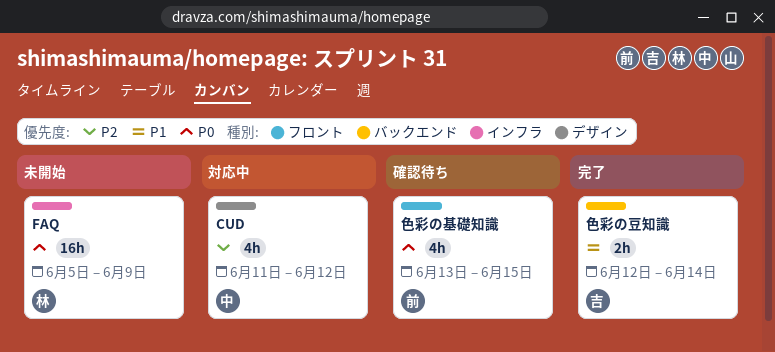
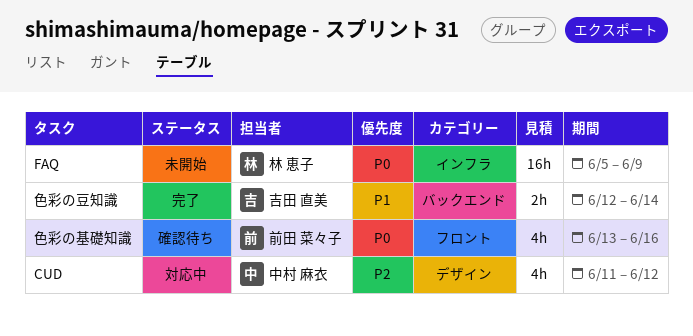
色彩の基礎知識, due: Jun 15 -> Jun 16

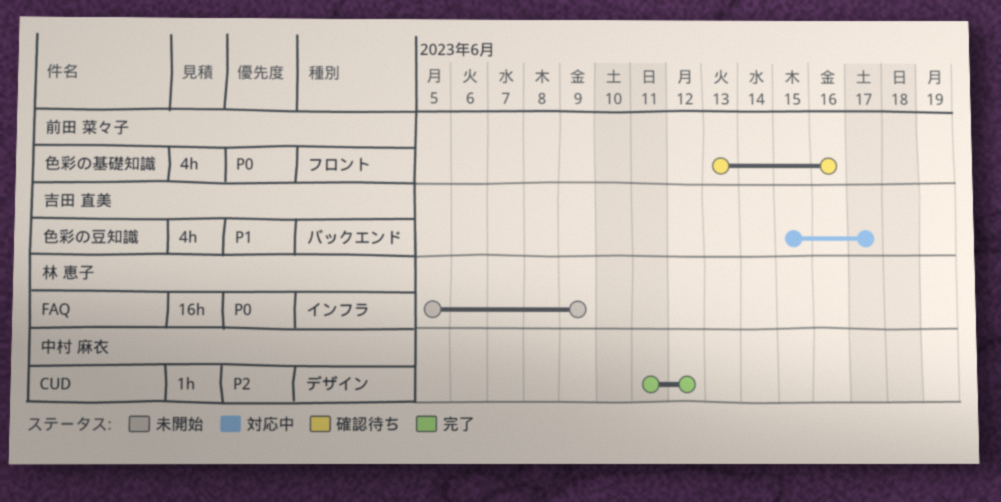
CUD, status: 対応中 -> 完了
CUD, estimate: 4h -> 1h
色彩の豆知識, status: 完了 -> 対応中
色彩の豆知識, estimate: 2h -> 4h
色彩の豆知識, start: Jun 12 -> Jun 15
色彩の豆知識, due: Jun 14 -> Jun 17

